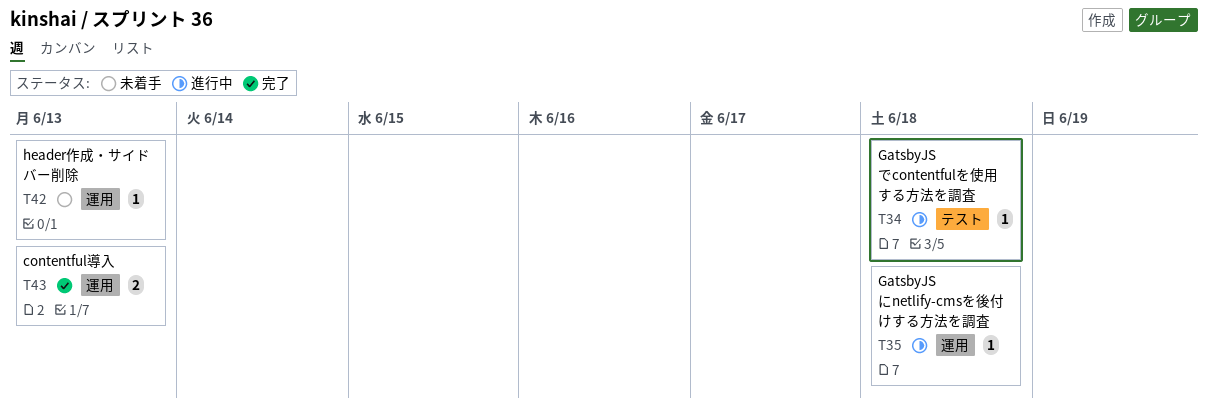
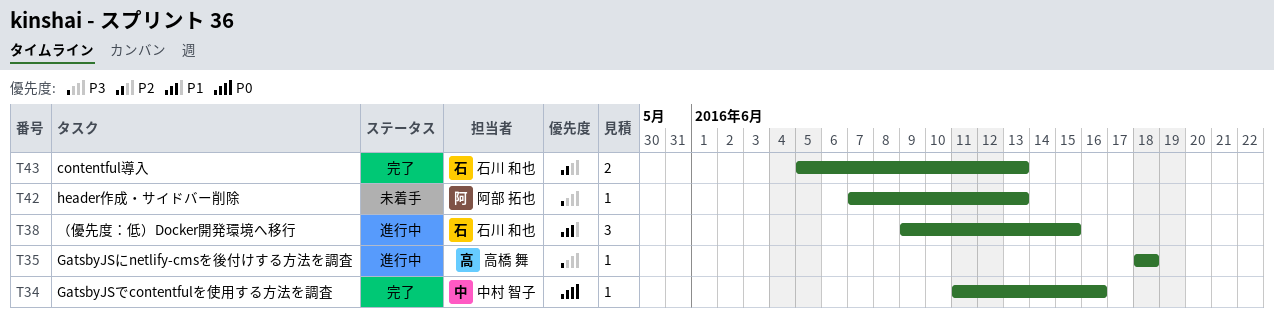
T34, status: 進行中 -> 完了
T34, due: Jun 18 -> Jun 16
T38: none -> present

